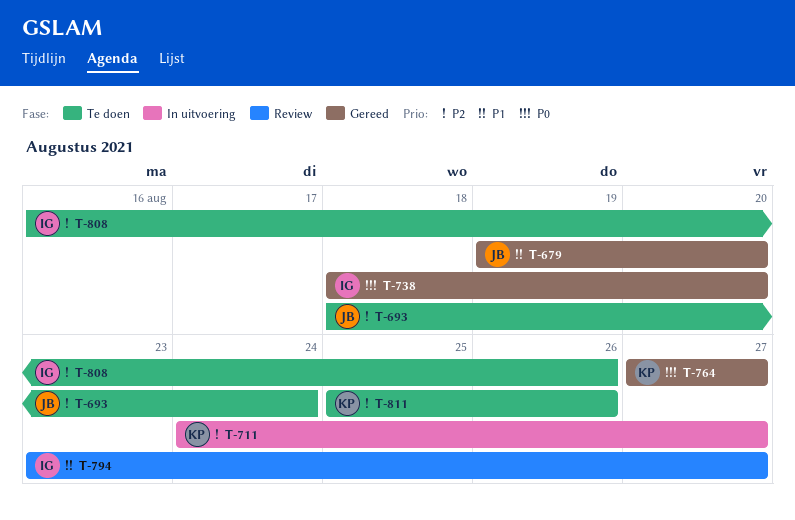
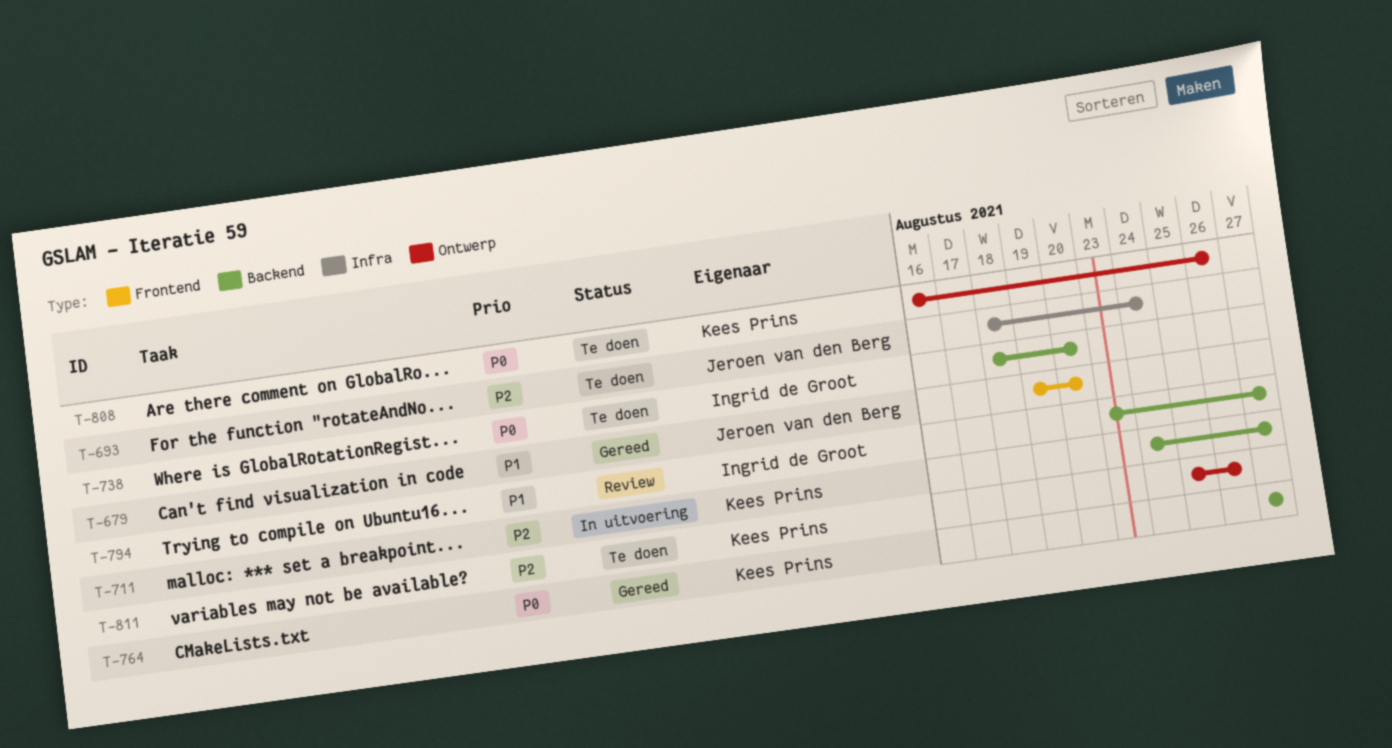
T-738, status: Gereed -> Te doen
T-808, owner: Ingrid de Groot -> Kees Prins
T-808, priority: P2 -> P0

